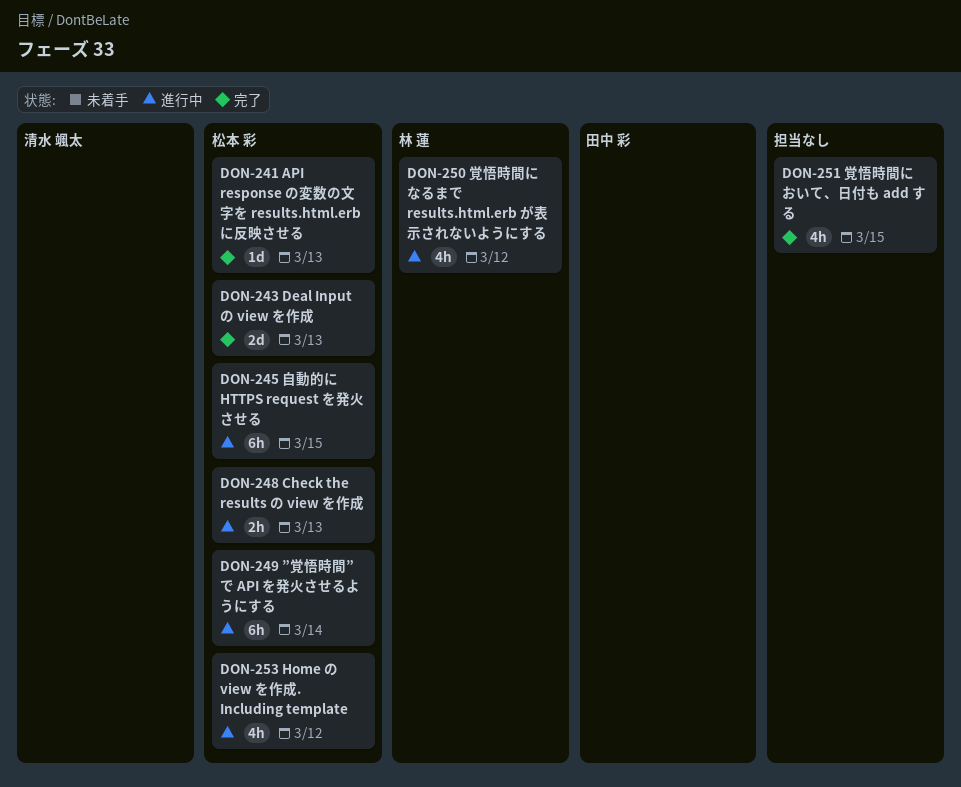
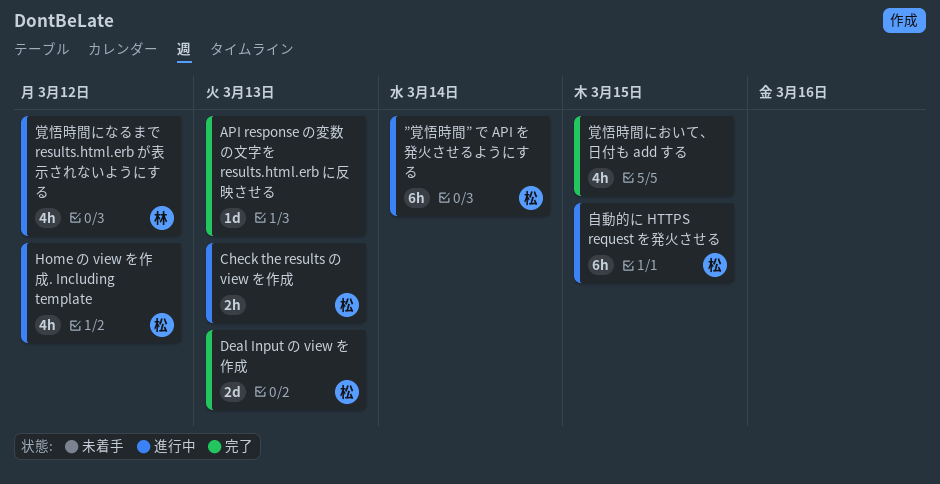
API response の変数の文字を results.html.erb に反映させる, owner: 松本 彩 -> none

